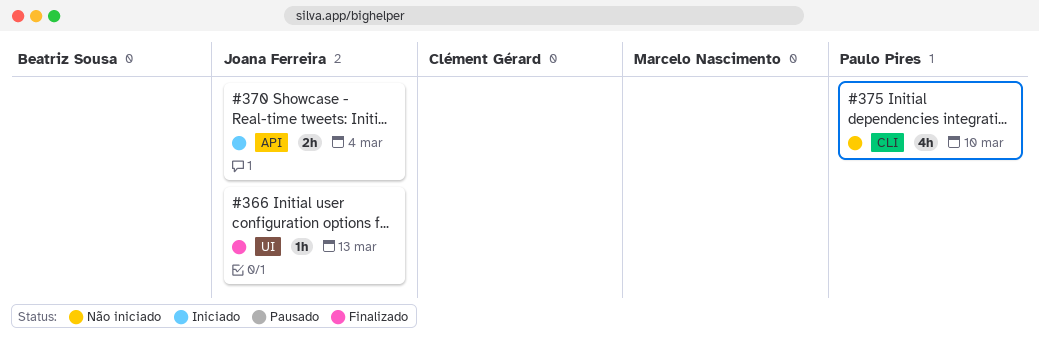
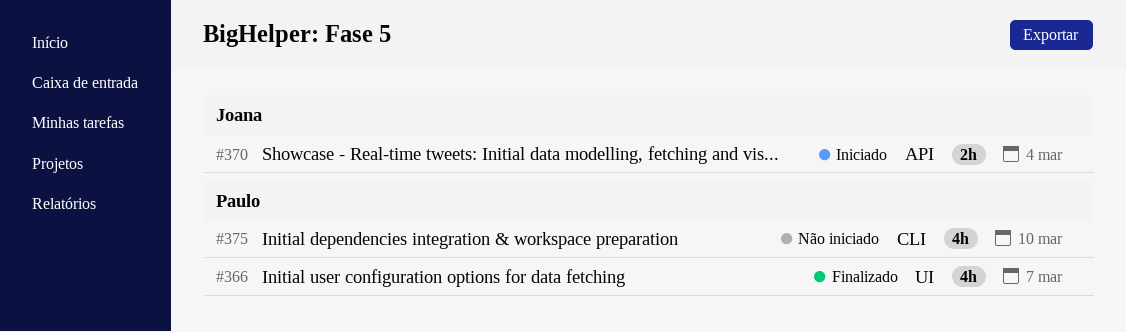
#366, owner: Joana Ferreira -> Paulo Pires
#366, estimate: 1h -> 4h
#366, due: Mar 13 -> Mar 7

